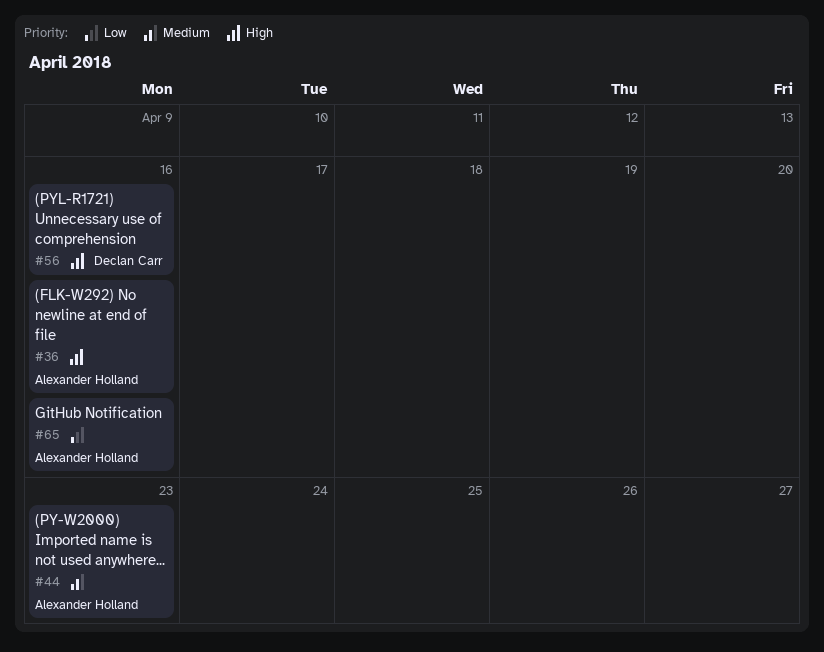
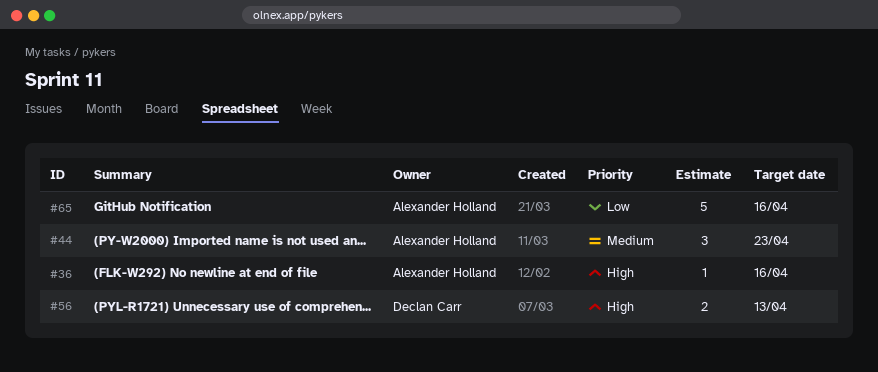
#56, due: Apr 16 -> Apr 13

